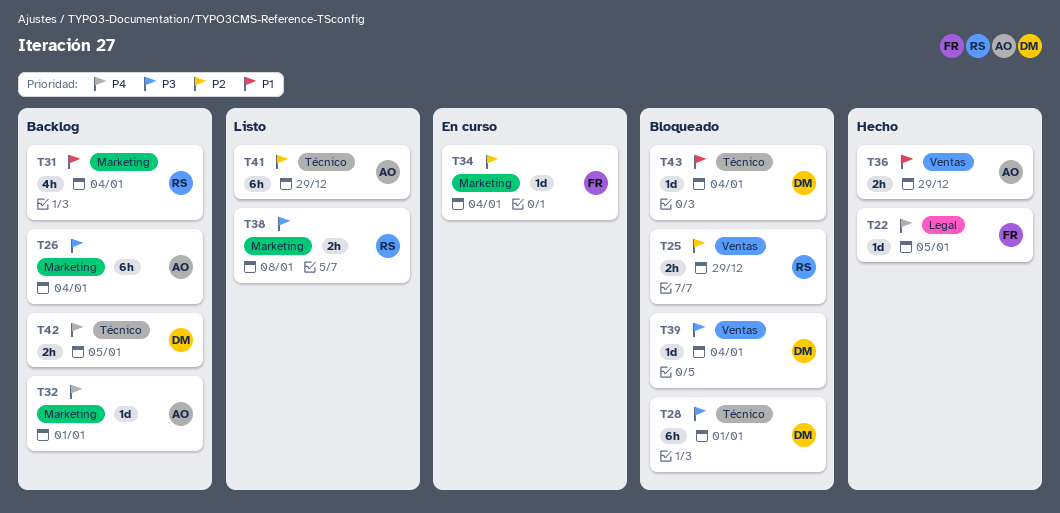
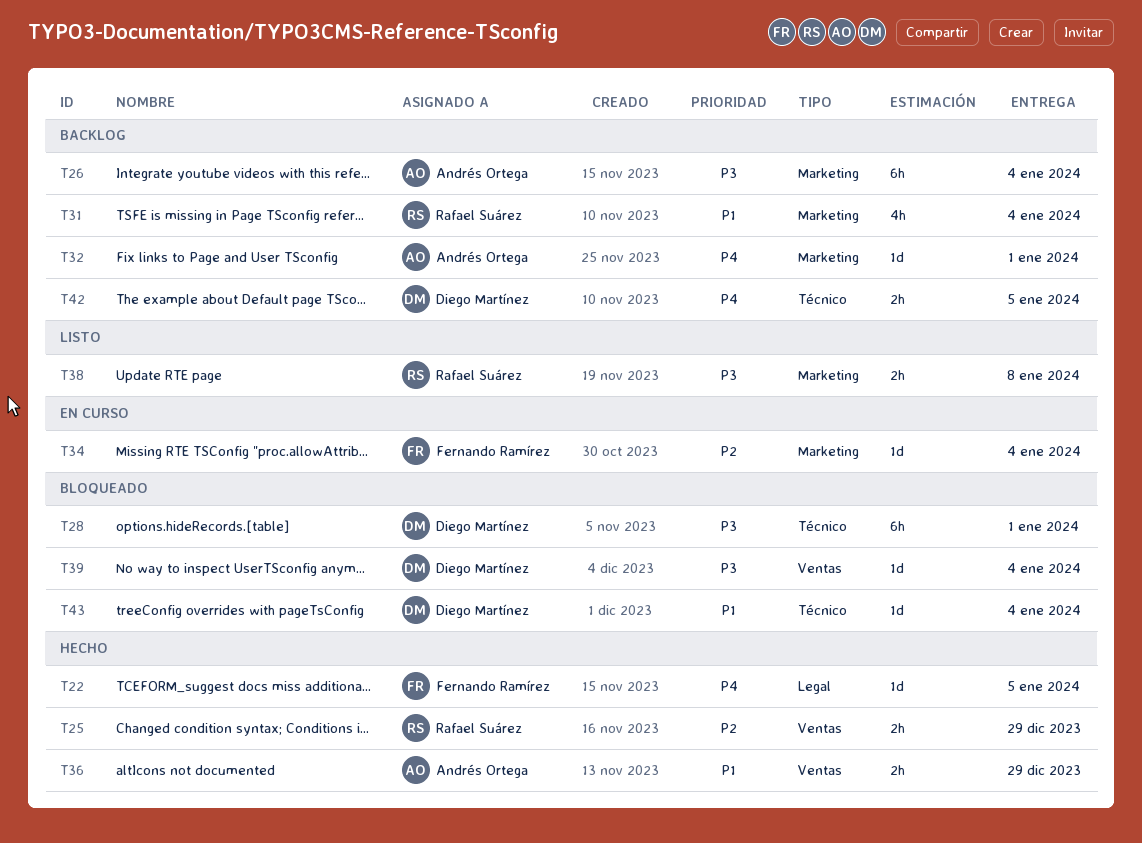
T25, status: Bloqueado -> Hecho
T41: present -> none

